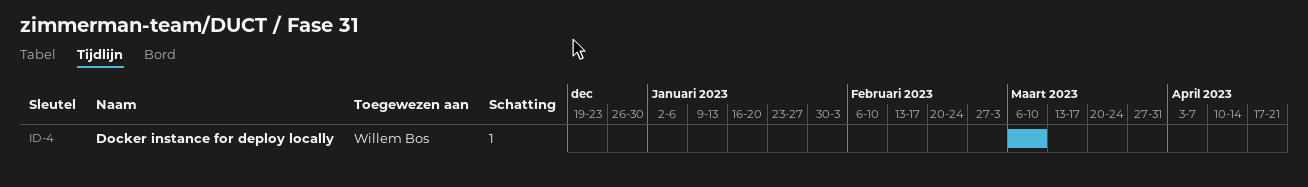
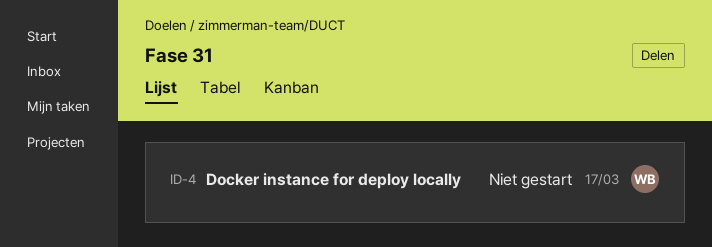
ID-4, due: Mar 10 -> Mar 17

